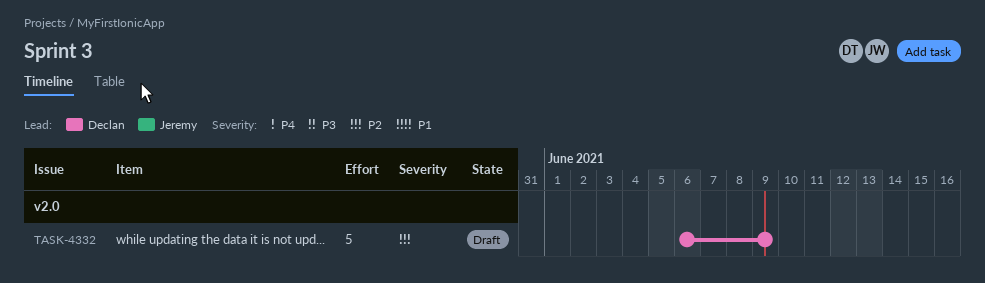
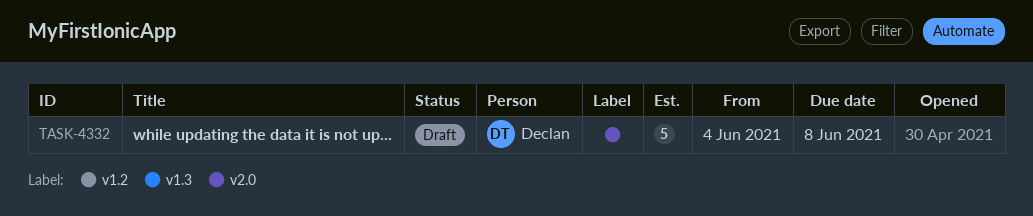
TASK-4332, start: Jun 6 -> Jun 4
TASK-4332, due: Jun 9 -> Jun 8

